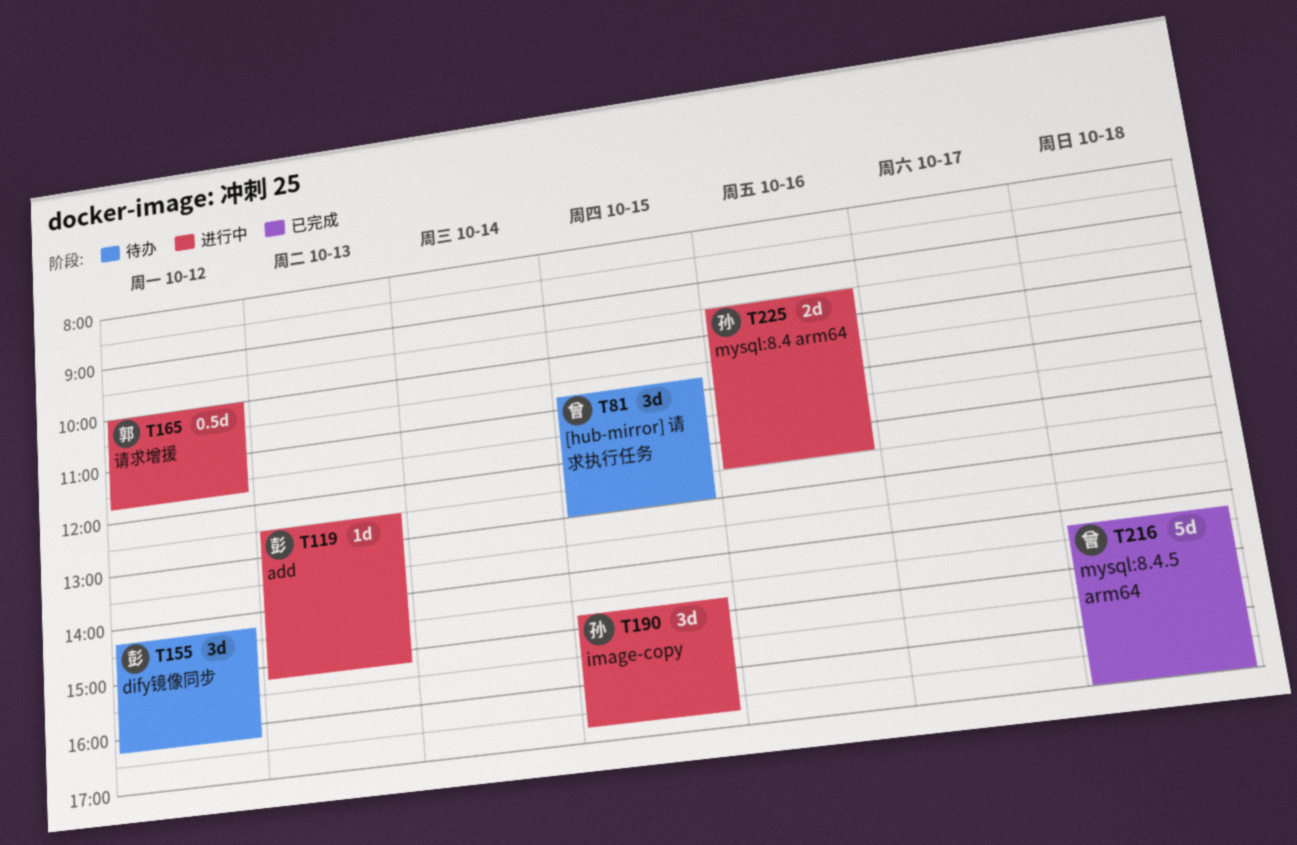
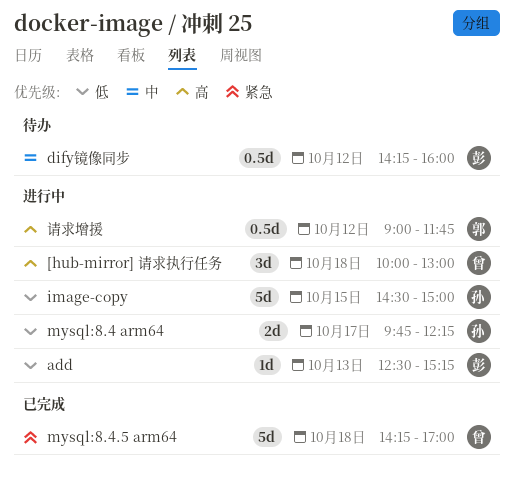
[hub-mirror] 请求执行任务, status: 待办 -> 进行中
[hub-mirror] 请求执行任务, day: Oct 15 -> Oct 18
[hub-mirror] 请求执行任务, begins: 10:45 -> 10:00
dify镜像同步, estimate: 3d -> 0.5d
dify镜像同步, ends: 16:15 -> 16:00
image-copy, estimate: 3d -> 5d
image-copy, begins: 14:45 -> 14:30
image-copy, ends: 16:45 -> 15:00
mysql:8.4 arm64, day: Oct 16 -> Oct 17
mysql:8.4 arm64, begins: 09:30 -> 09:45
mysql:8.4 arm64, ends: 12:30 -> 12:15
请求增援, begins: 10:00 -> 09:00

